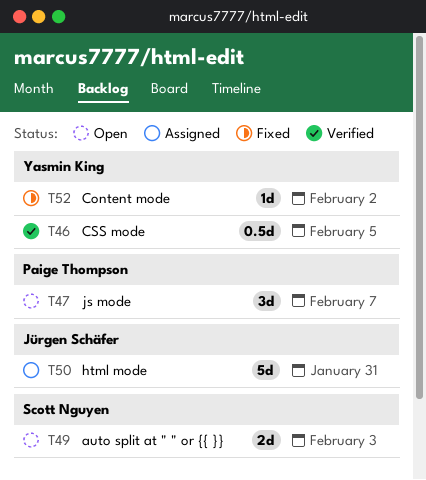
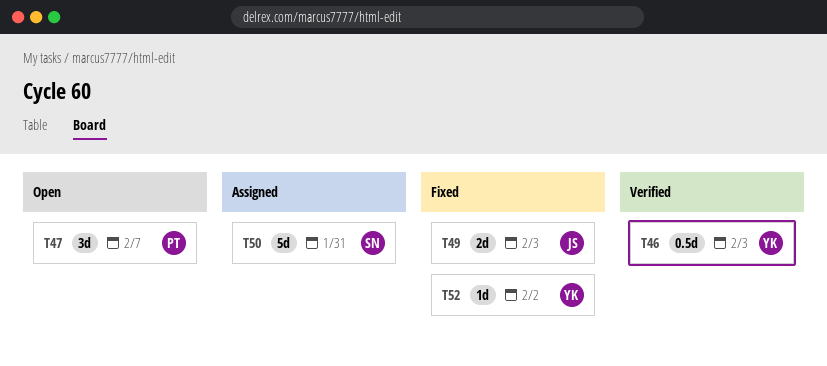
T46, due: Feb 5 -> Feb 3
T49, status: Open -> Fixed
T49, owner: Scott Nguyen -> Jürgen Schäfer
T50, owner: Jürgen Schäfer -> Scott Nguyen

